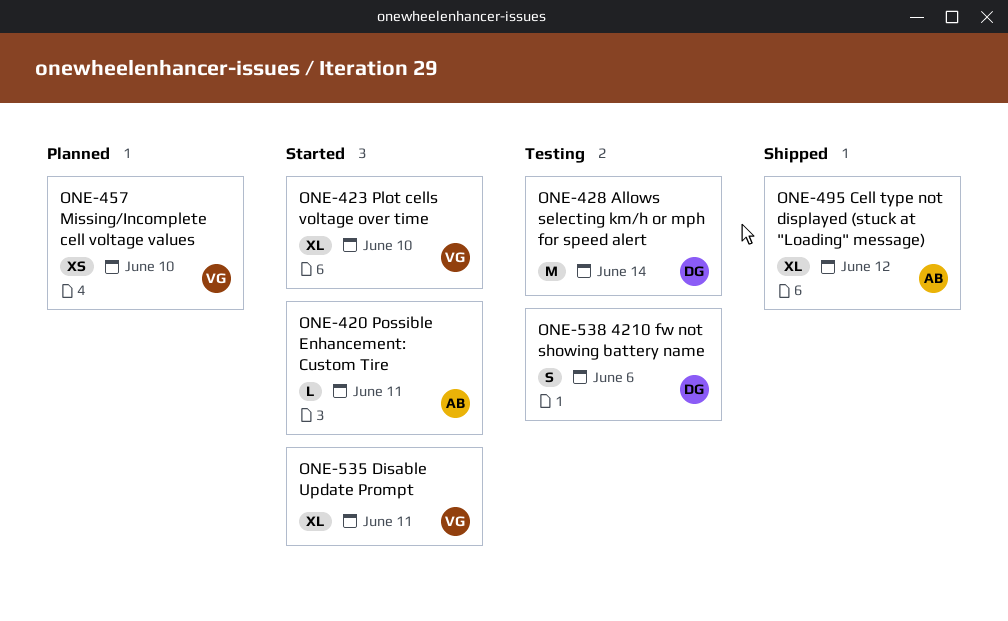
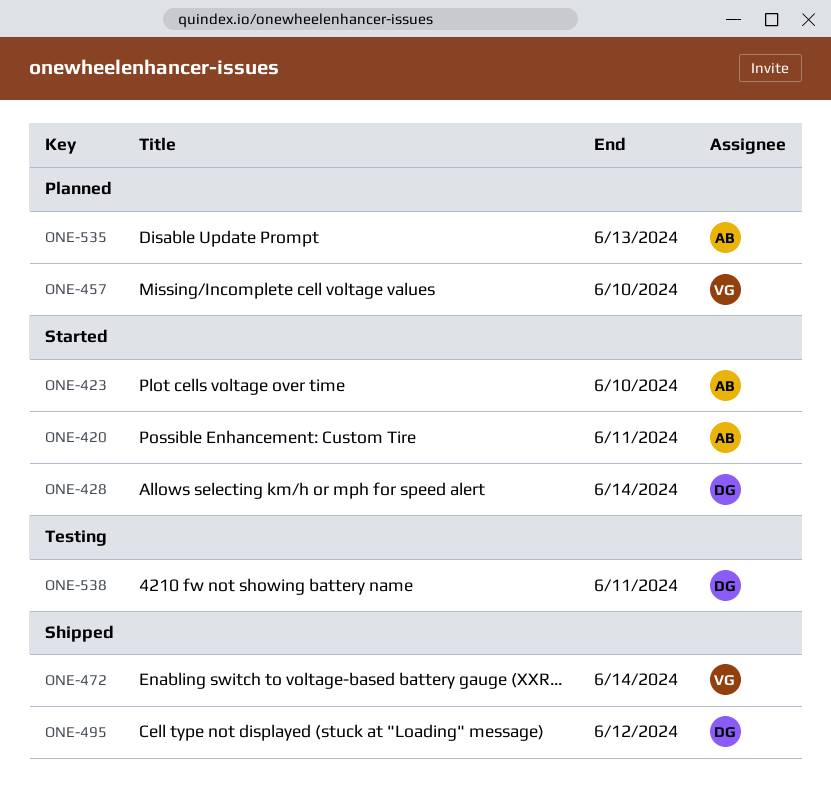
ONE-423, owner: VG -> AB
ONE-428, status: Testing -> Started
ONE-472: none -> present
ONE-495, owner: AB -> DG
ONE-535, status: Started -> Planned
ONE-535, owner: VG -> AB
ONE-535, due: Jun 11 -> Jun 13
ONE-538, due: Jun 6 -> Jun 11

